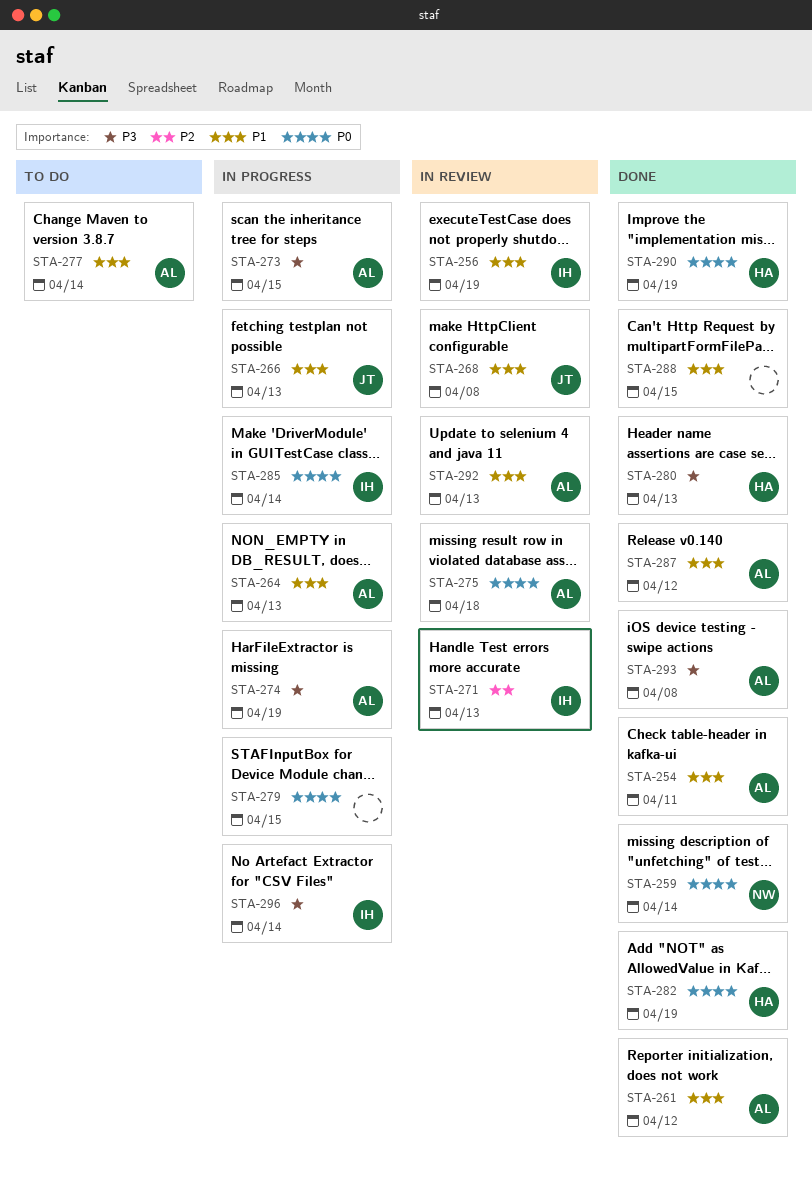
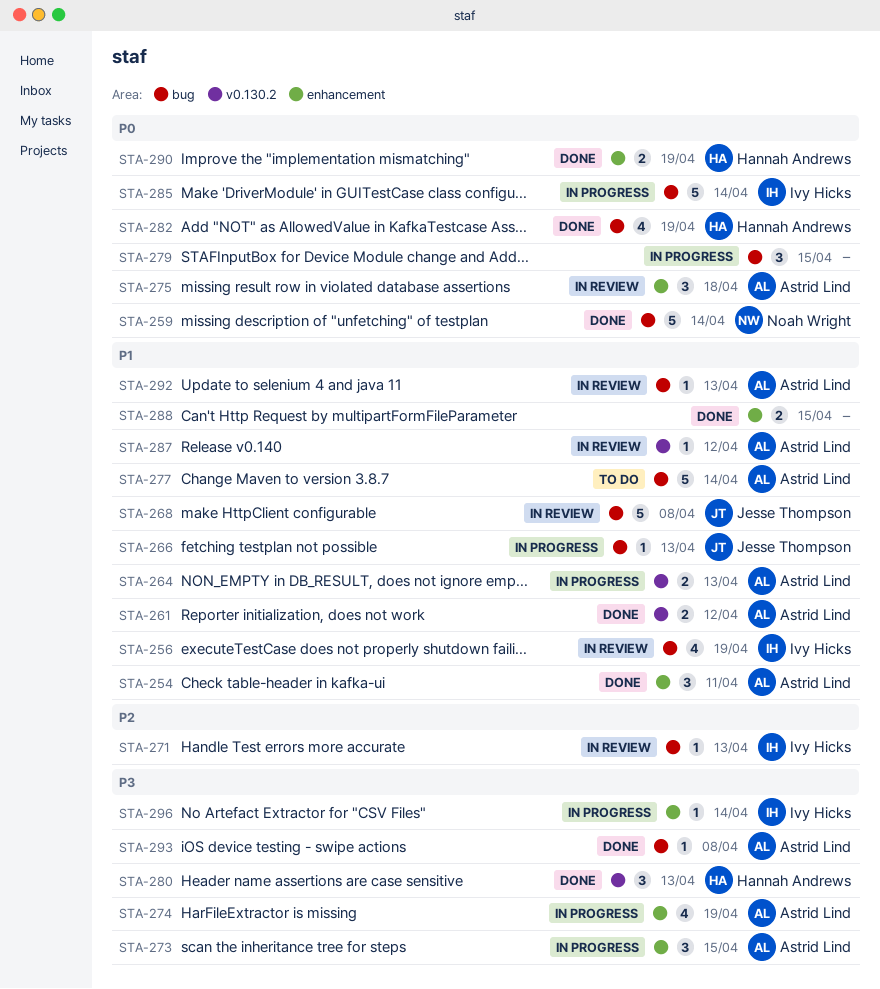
STA-287, status: Done -> In review

